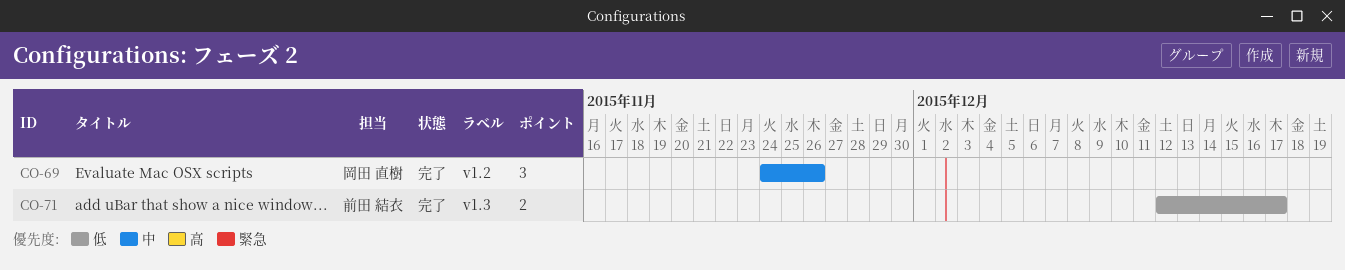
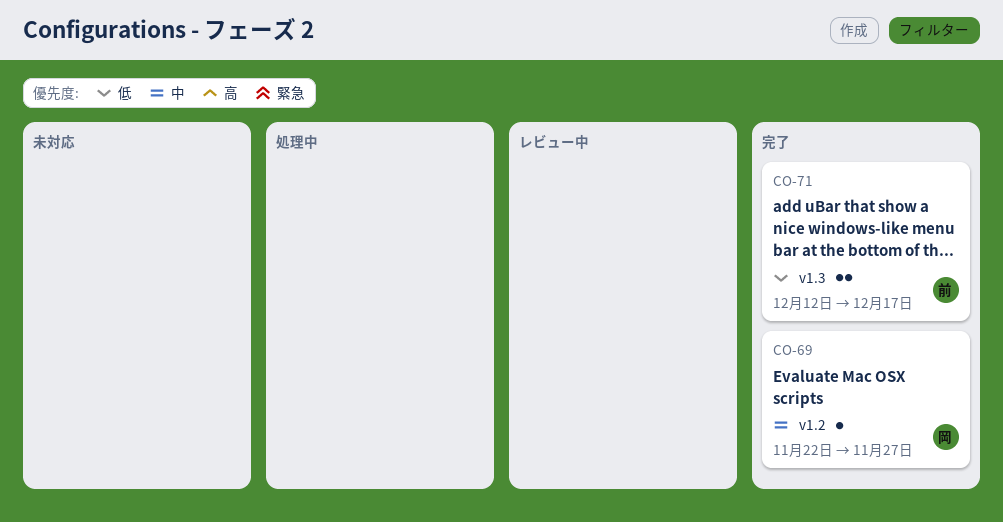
CO-69, estimate: 3 -> 1
CO-69, start: Nov 24 -> Nov 22
CO-69, due: Nov 26 -> Nov 27

